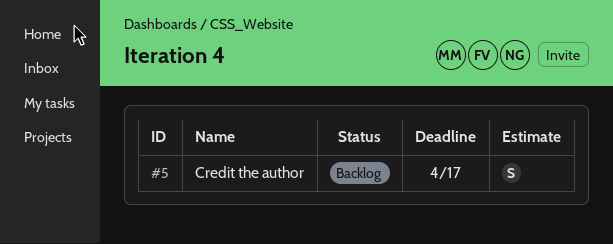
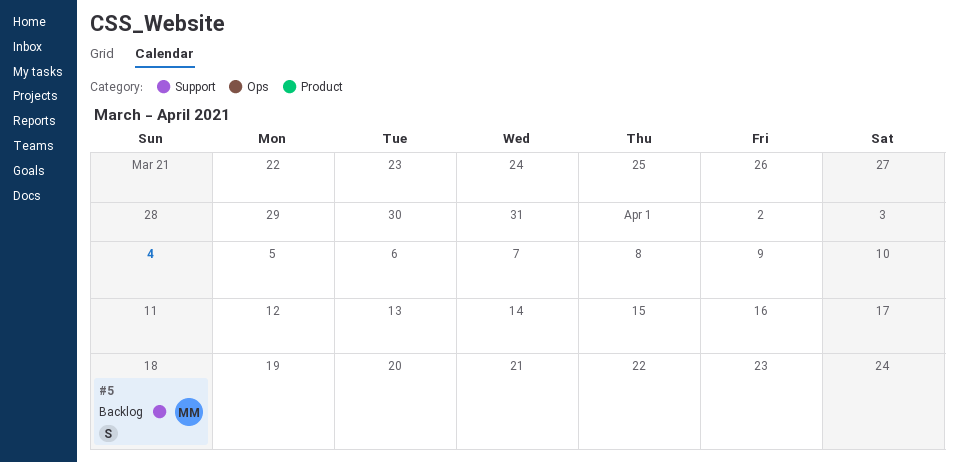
#5, due: Apr 17 -> Apr 18

